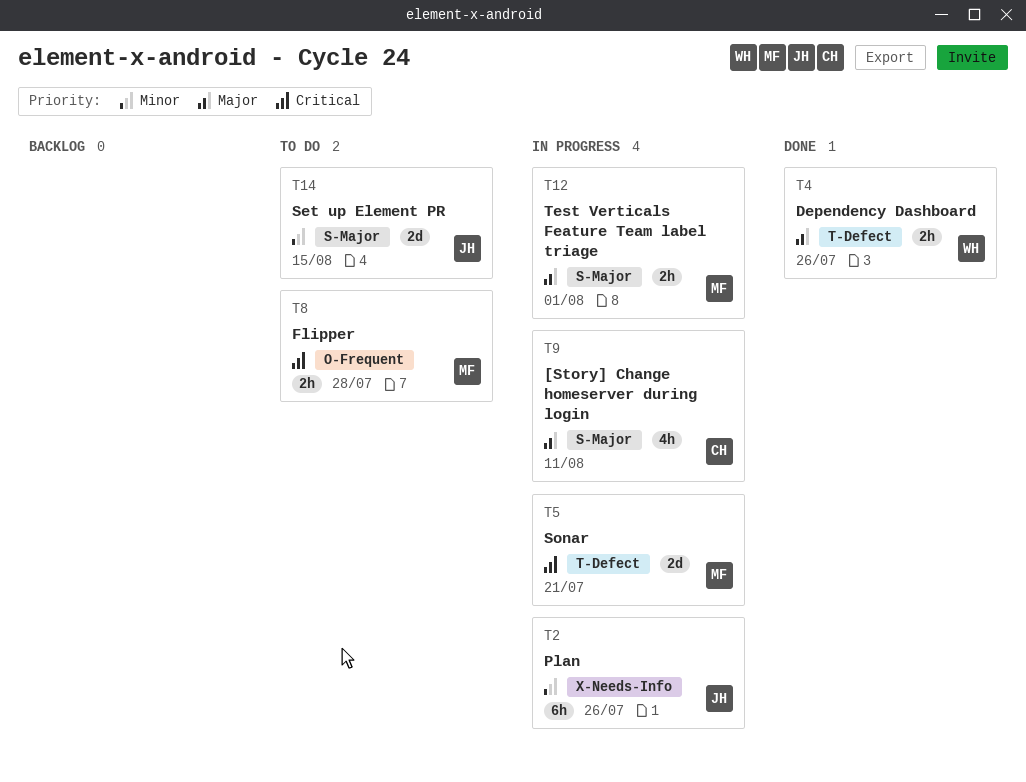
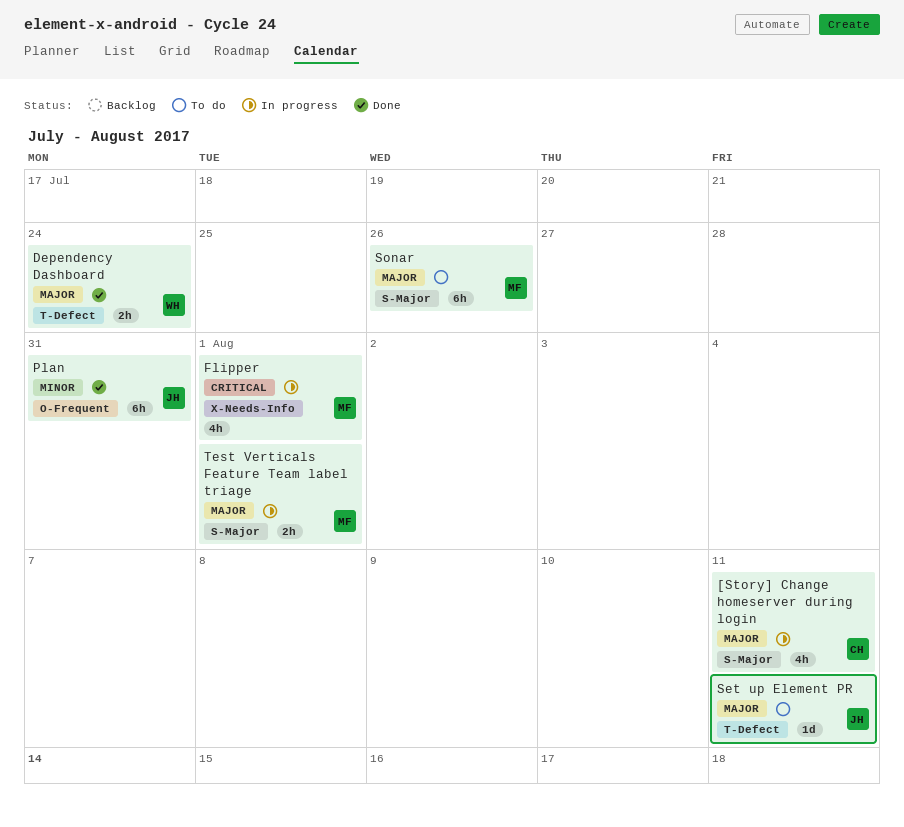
Dependency Dashboard, due: Jul 26 -> Jul 24
Flipper, status: To do -> In progress
Flipper, label: O-Frequent -> X-Needs-Info
Flipper, estimate: 2h -> 4h
Flipper, due: Jul 28 -> Aug 1
Plan, status: In progress -> Done
Plan, label: X-Needs-Info -> O-Frequent
Plan, due: Jul 26 -> Jul 31
Set up Element PR, priority: Minor -> Major
Set up Element PR, label: S-Major -> T-Defect
Set up Element PR, estimate: 2d -> 1d
Set up Element PR, due: Aug 15 -> Aug 11
Sonar, status: In progress -> To do
Sonar, priority: Critical -> Major
Sonar, label: T-Defect -> S-Major
Sonar, estimate: 2d -> 6h
Sonar, due: Jul 21 -> Jul 26

